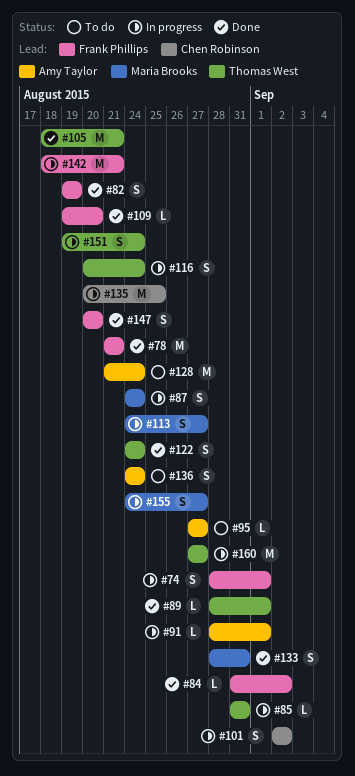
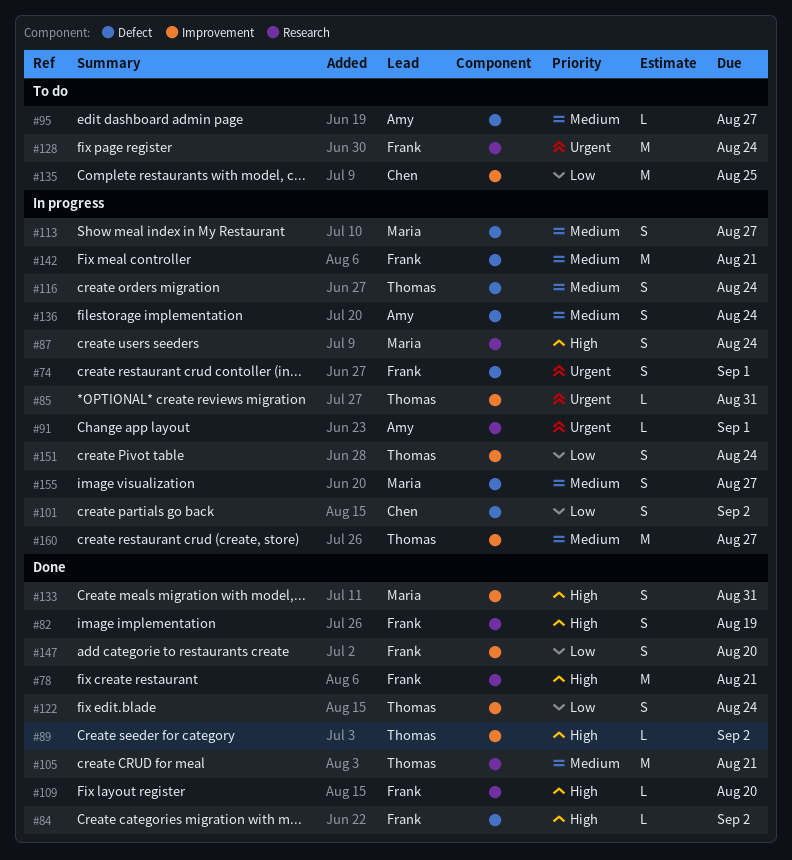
#89, due: Sep 1 -> Sep 2
#128, owner: Amy Taylor -> Frank Phillips
#135, status: In progress -> To do
#136, status: To do -> In progress

